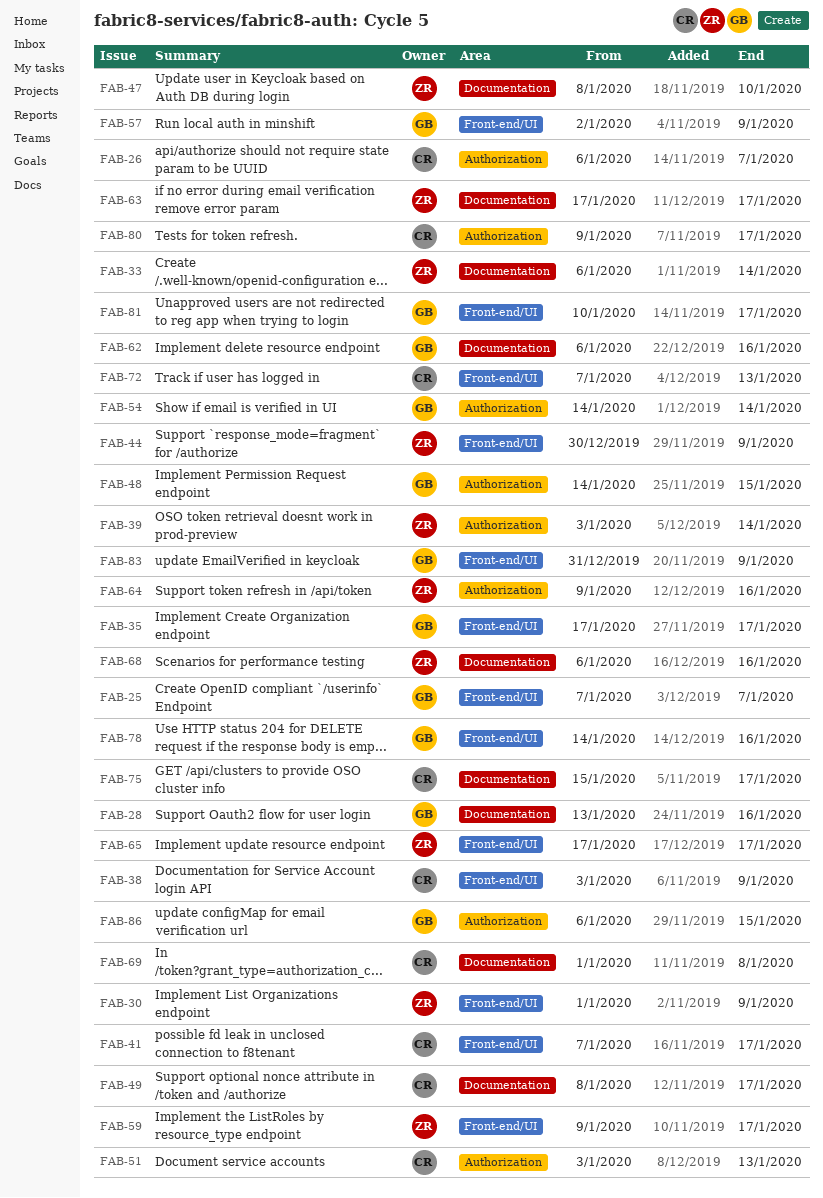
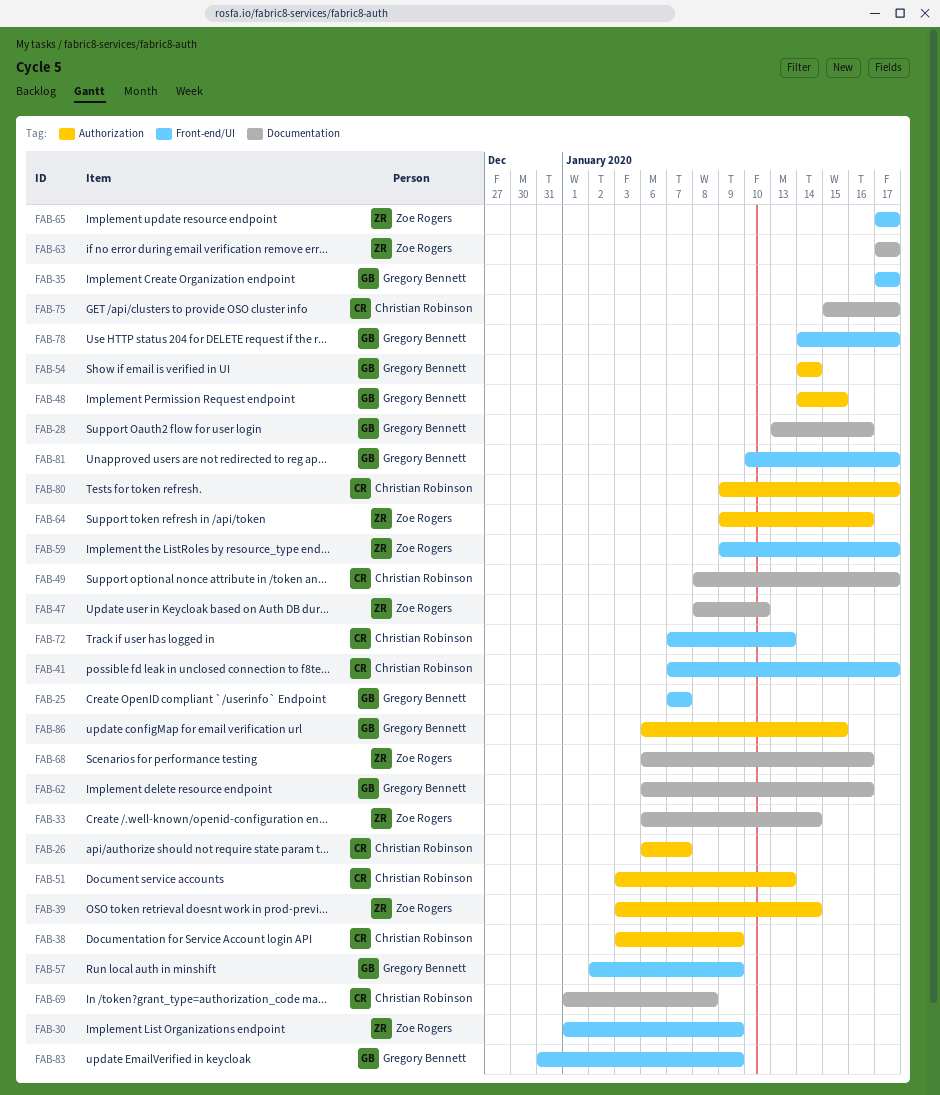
FAB-38, label: Front-end/UI -> Authorization
FAB-44: present -> none
FAB-78, due: Jan 16 -> Jan 17

